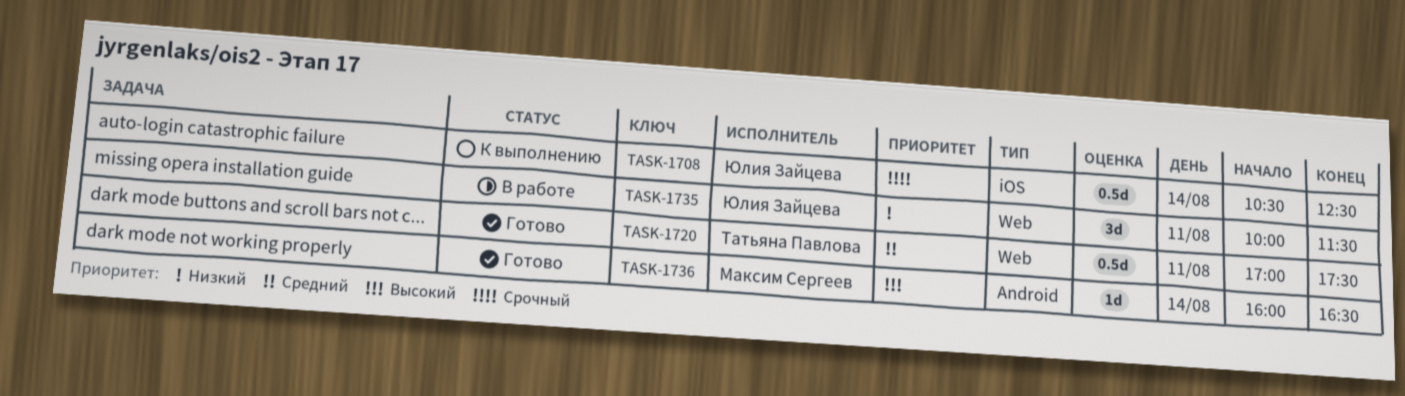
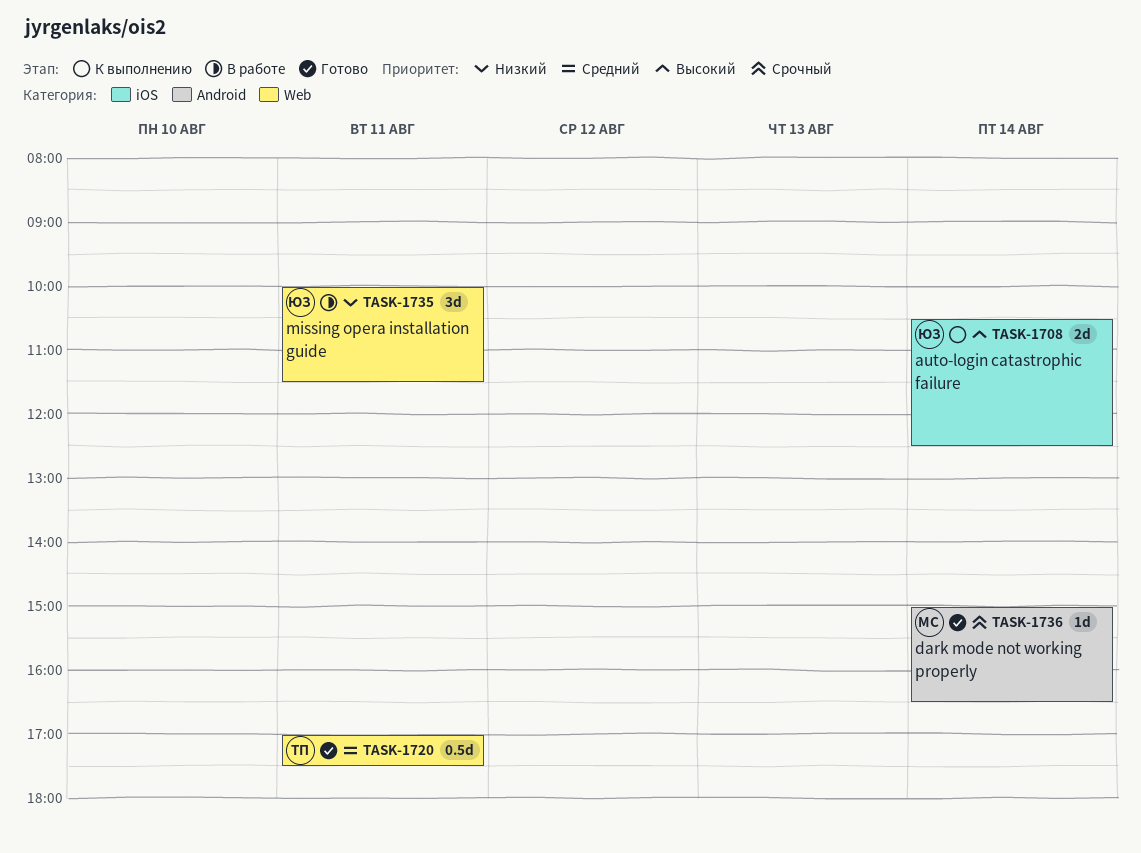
TASK-1708, priority: Срочный -> Высокий
TASK-1708, estimate: 0.5d -> 2d
TASK-1736, priority: Высокий -> Срочный
TASK-1736, begins: 16:00 -> 15:00

